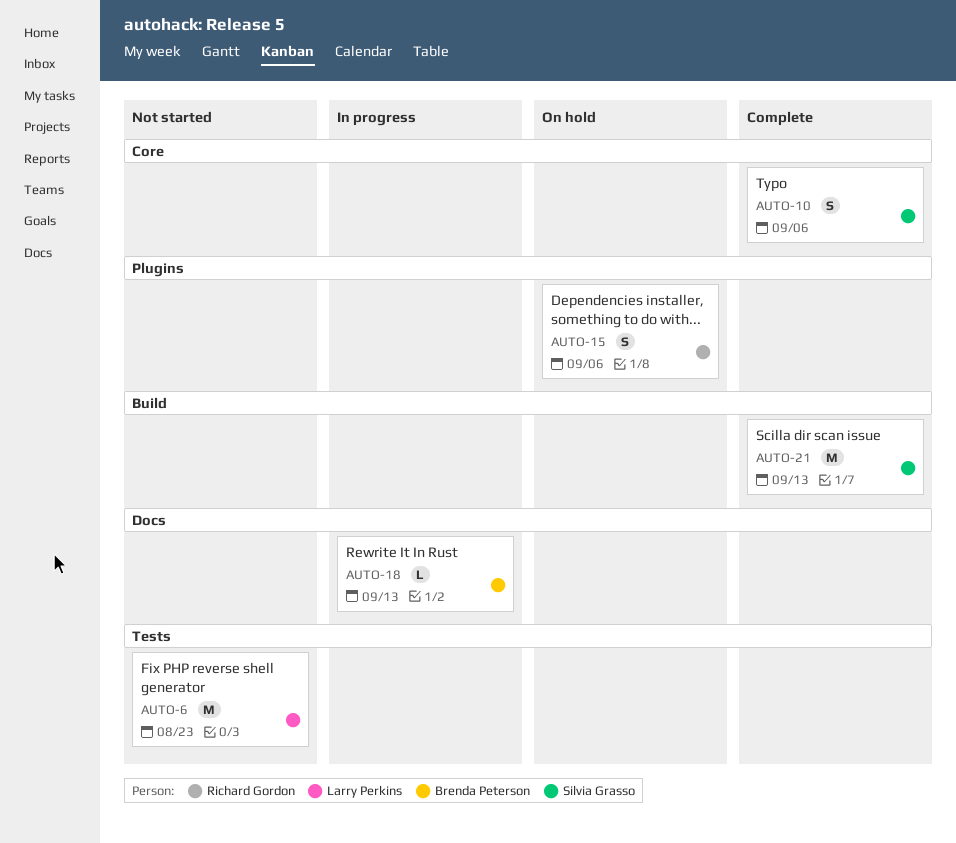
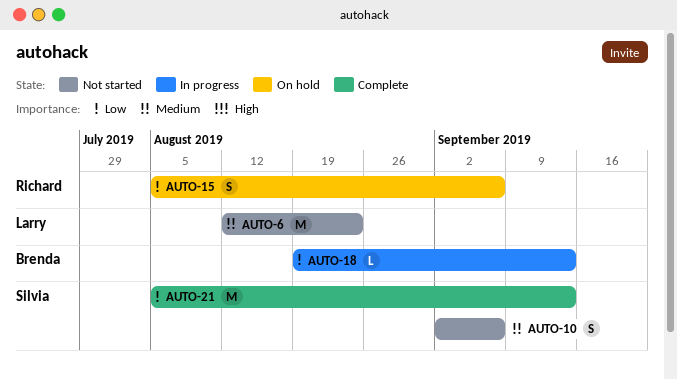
AUTO-10, status: Complete -> Not started

